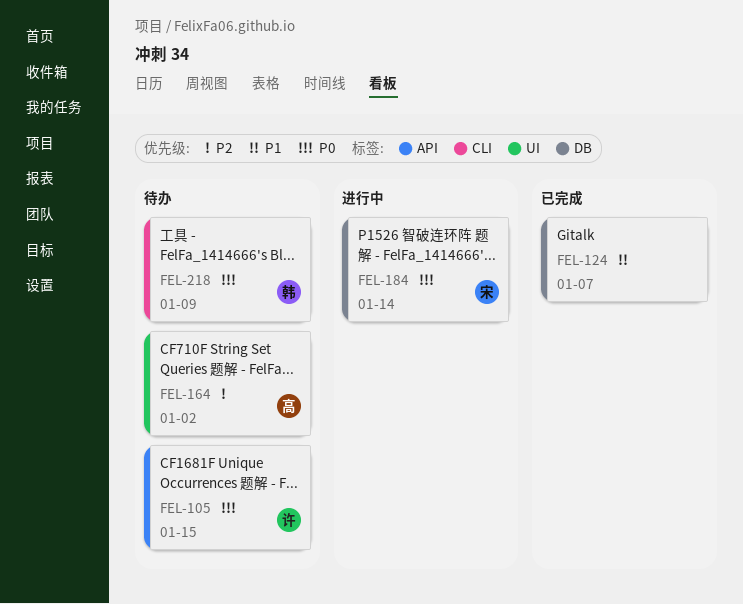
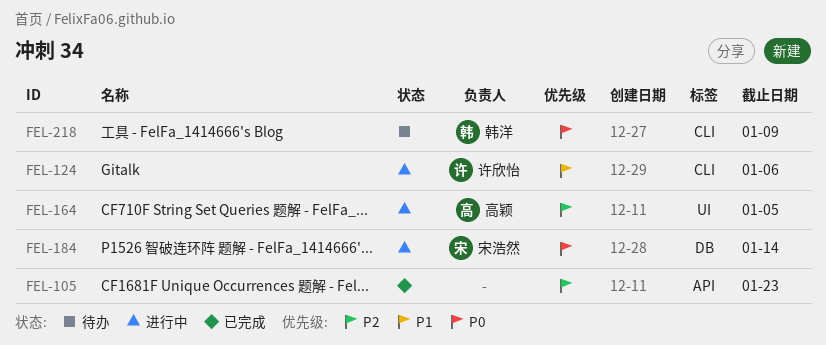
FEL-105, status: 待办 -> 已完成
FEL-105, owner: 许欣怡 -> none
FEL-105, priority: P0 -> P2
FEL-105, due: Jan 15 -> Jan 23
FEL-124, status: 已完成 -> 进行中
FEL-124, owner: none -> 许欣怡
FEL-124, label: DB -> CLI
FEL-124, due: Jan 7 -> Jan 6
FEL-164, status: 待办 -> 进行中
FEL-164, due: Jan 2 -> Jan 5

